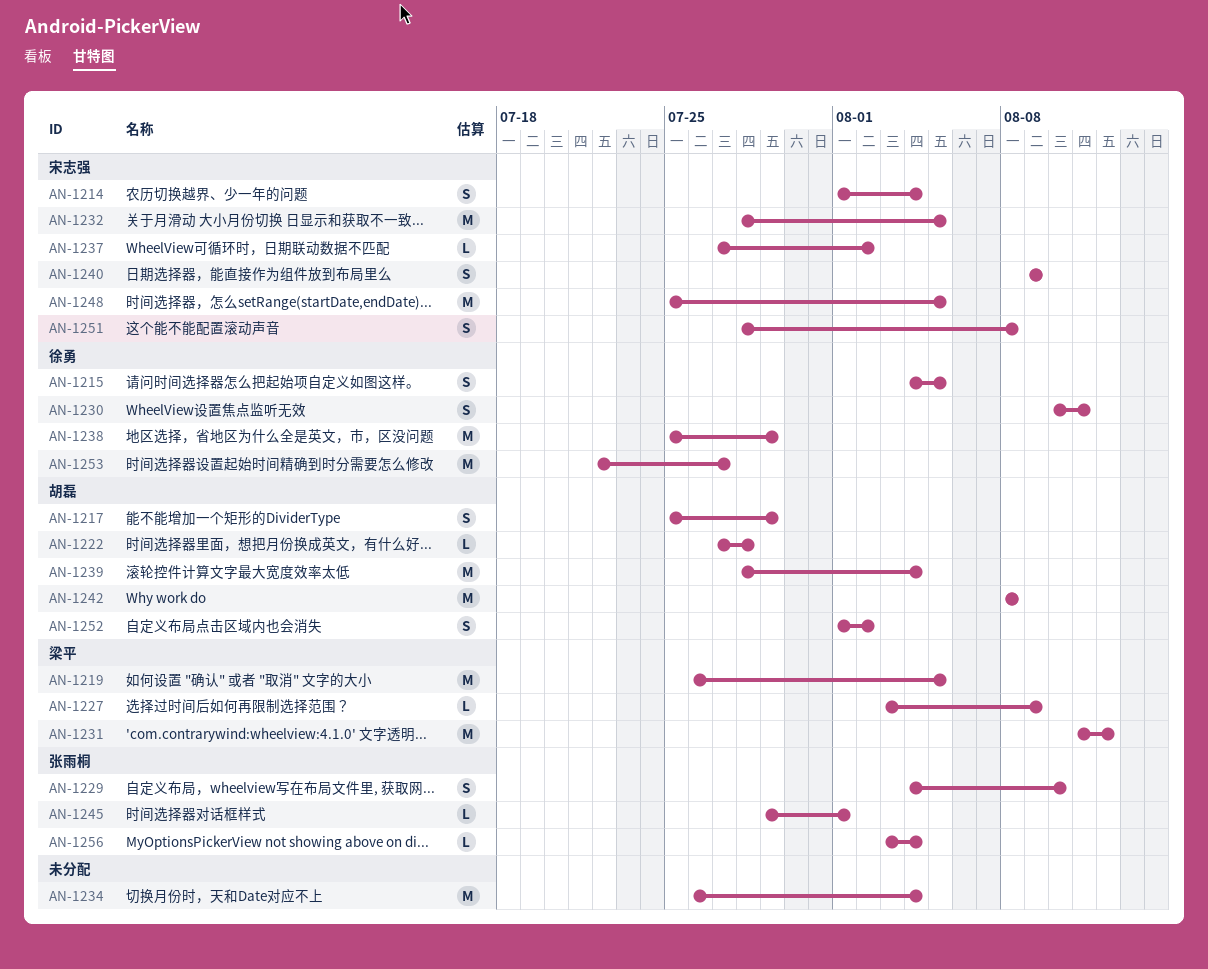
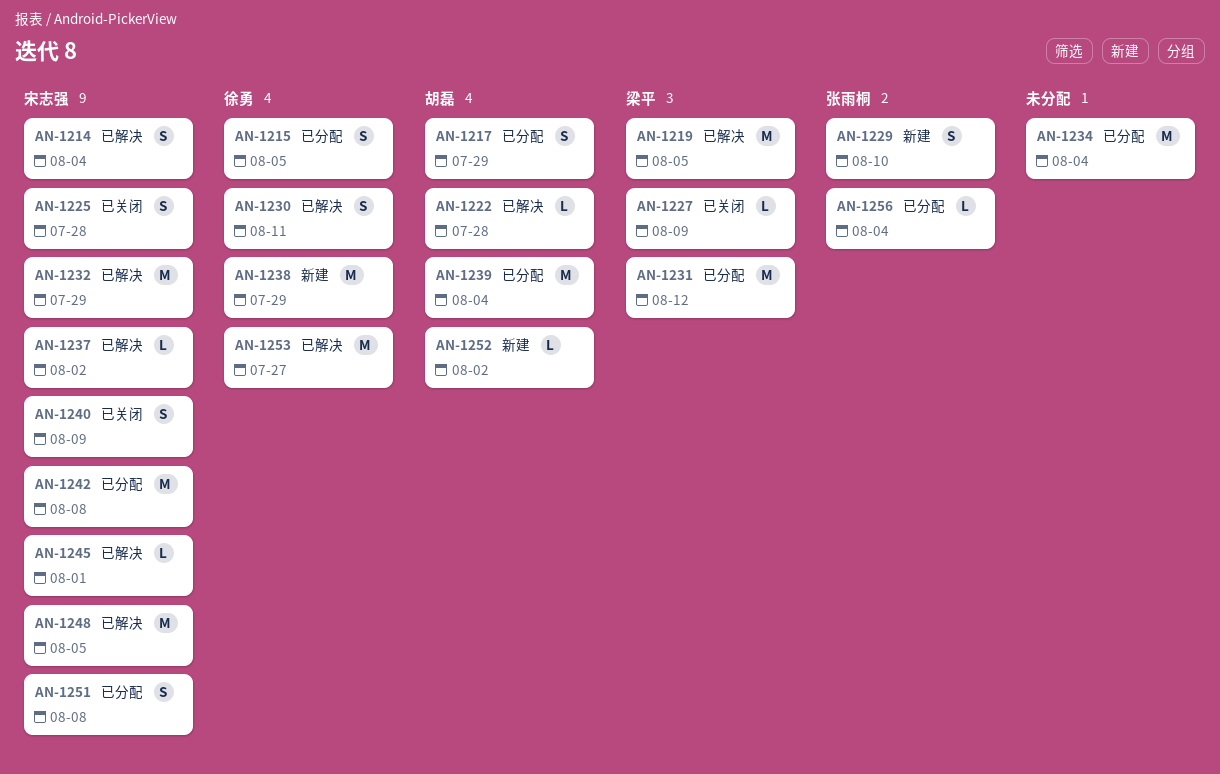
AN-1225: none -> present
AN-1232, due: Aug 5 -> Jul 29
AN-1242, owner: 胡磊 -> 宋志强
AN-1245, owner: 张雨桐 -> 宋志强
AN-1252, estimate: S -> L

